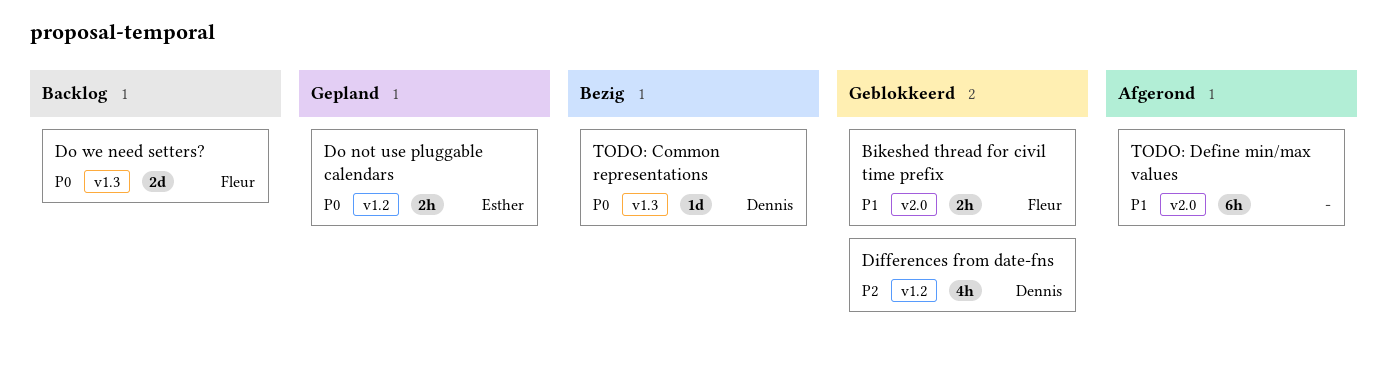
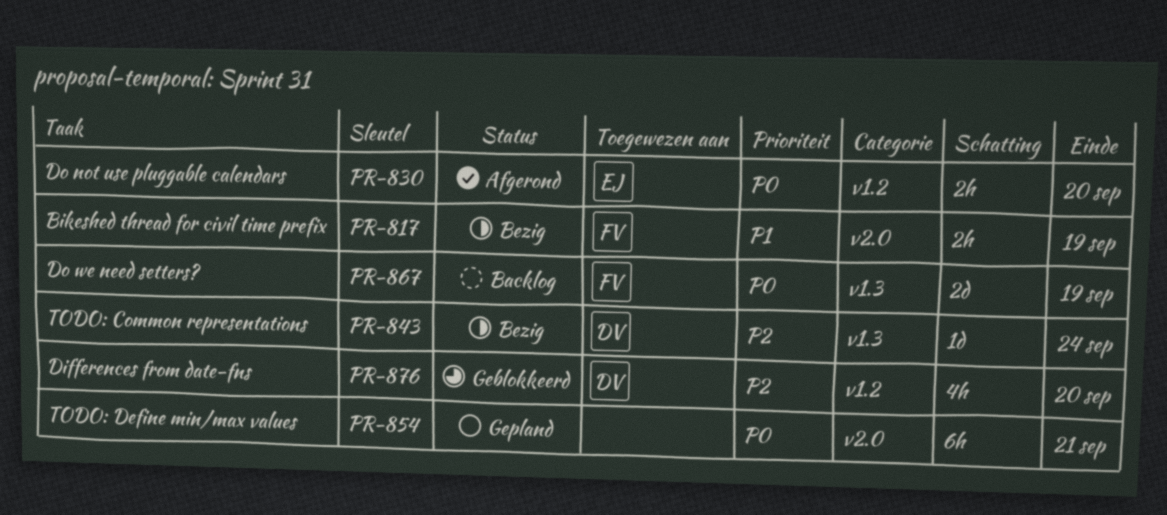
Bikeshed thread for civil time prefix, status: Geblokkeerd -> Bezig
Do not use pluggable calendars, status: Gepland -> Afgerond
TODO: Common representations, priority: P0 -> P2
TODO: Define min/max values, status: Afgerond -> Gepland
TODO: Define min/max values, priority: P1 -> P0

